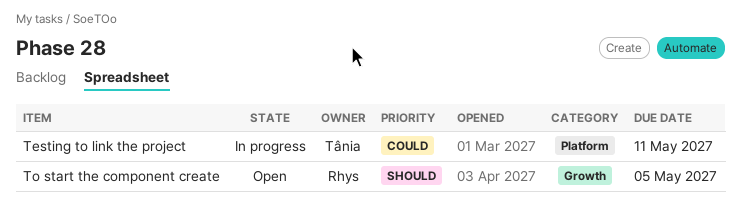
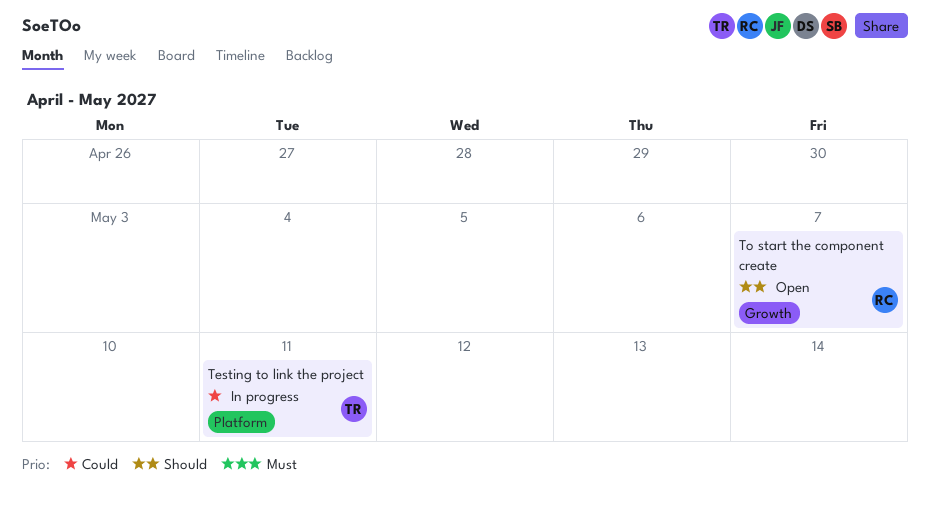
To start the component create, due: May 5 -> May 7

